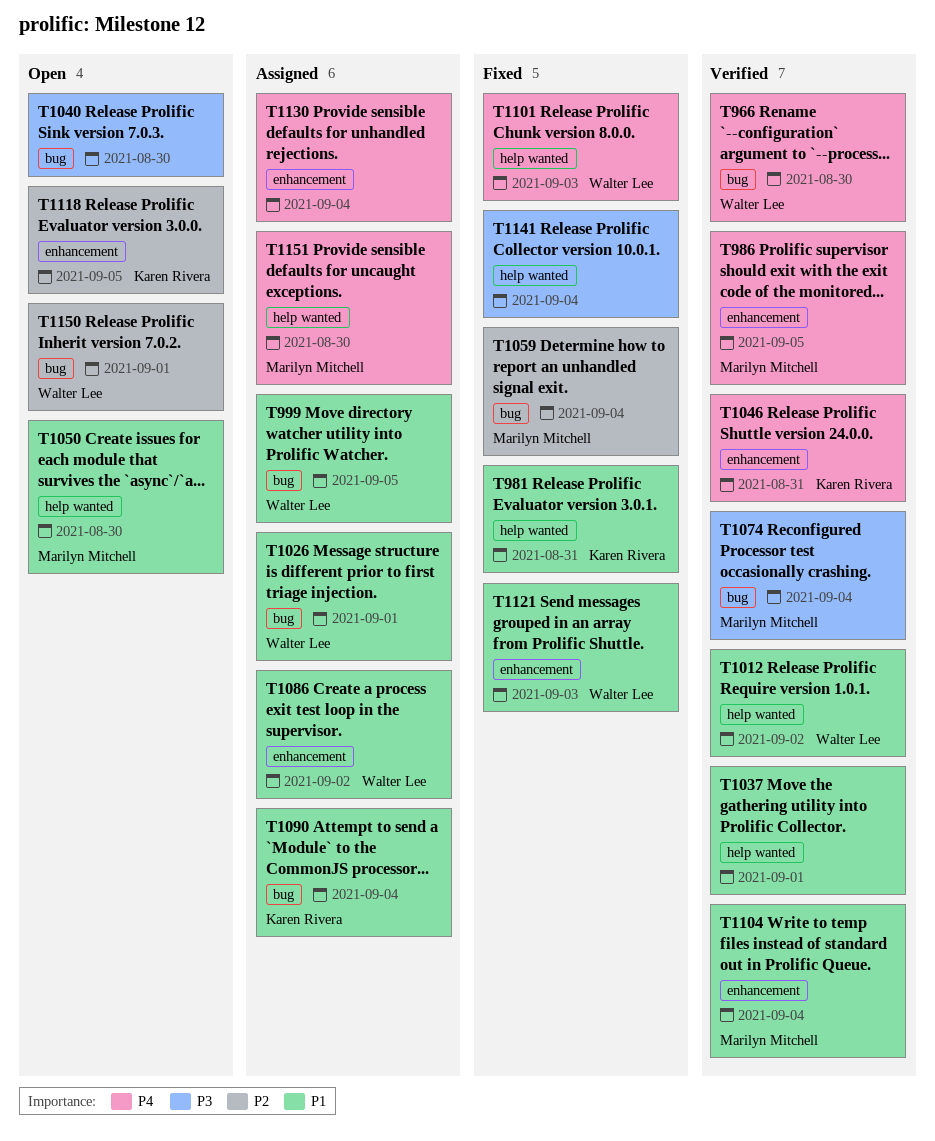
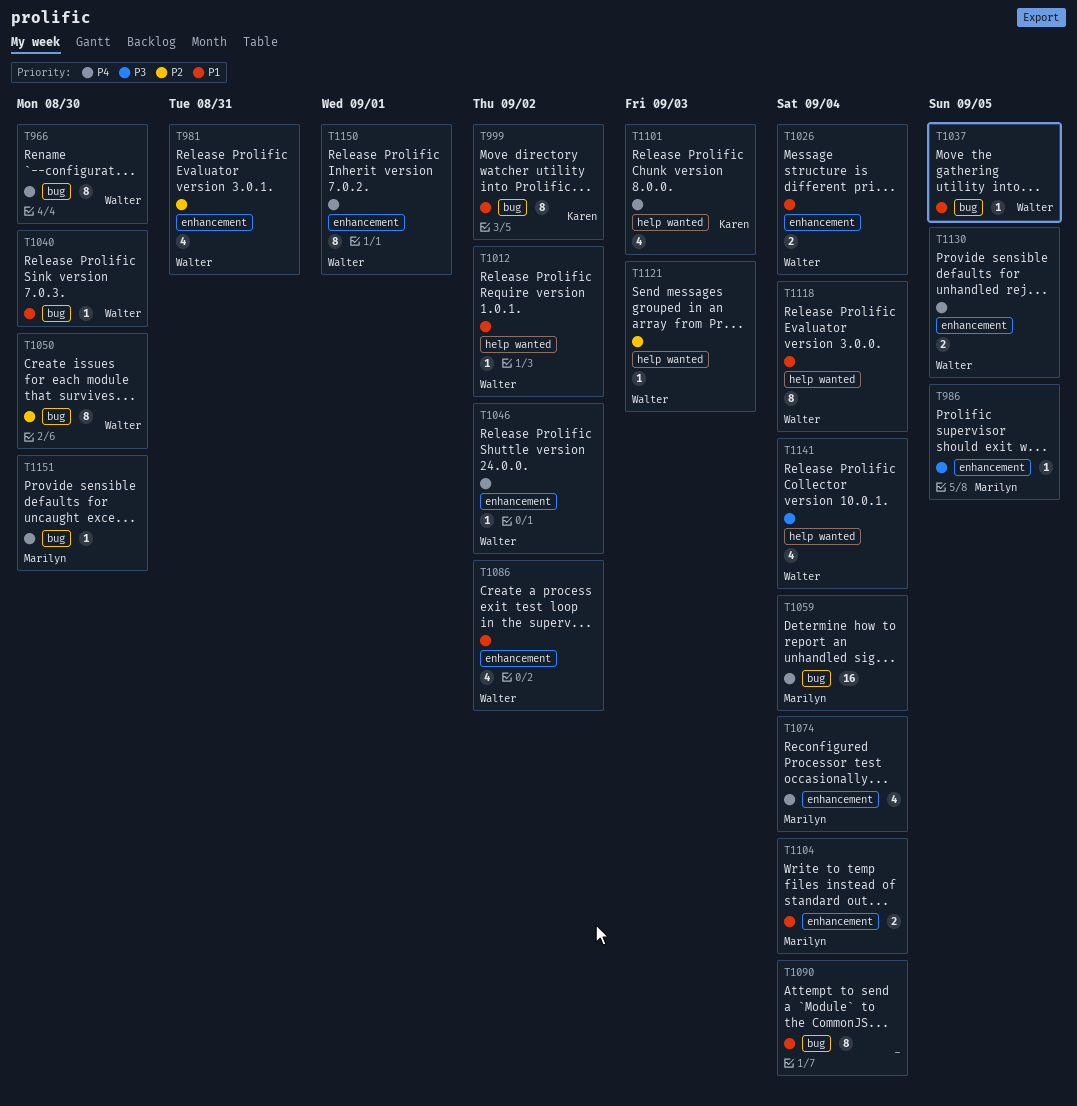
T981, owner: Karen Rivera -> Walter Lee
T981, priority: P1 -> P2
T981, label: help wanted -> enhancement
T986, priority: P4 -> P3
T999, owner: Walter Lee -> Karen Rivera
T999, due: Sep 5 -> Sep 2
T1026, label: bug -> enhancement
T1026, due: Sep 1 -> Sep 4
T1037, owner: none -> Walter Lee
T1037, label: help wanted -> bug
T1037, due: Sep 1 -> Sep 5
T1040, owner: none -> Walter Lee
T1040, priority: P3 -> P1
T1046, owner: Karen Rivera -> Walter Lee
T1046, due: Aug 31 -> Sep 2
T1050, owner: Marilyn Mitchell -> Walter Lee
T1050, priority: P1 -> P2
T1050, label: help wanted -> bug
T1059, priority: P2 -> P4
T1074, priority: P3 -> P4
T1074, label: bug -> enhancement
T1090, owner: Karen Rivera -> none
T1101, owner: Walter Lee -> Karen Rivera
T1118, owner: Karen Rivera -> Walter Lee
T1118, priority: P2 -> P1
T1118, label: enhancement -> help wanted
T1118, due: Sep 5 -> Sep 4
T1121, priority: P1 -> P2
T1121, label: enhancement -> help wanted
T1130, owner: none -> Walter Lee
T1130, due: Sep 4 -> Sep 5
T1141, owner: none -> Walter Lee
T1150, priority: P2 -> P4
T1150, label: bug -> enhancement
T1151, label: help wanted -> bug

